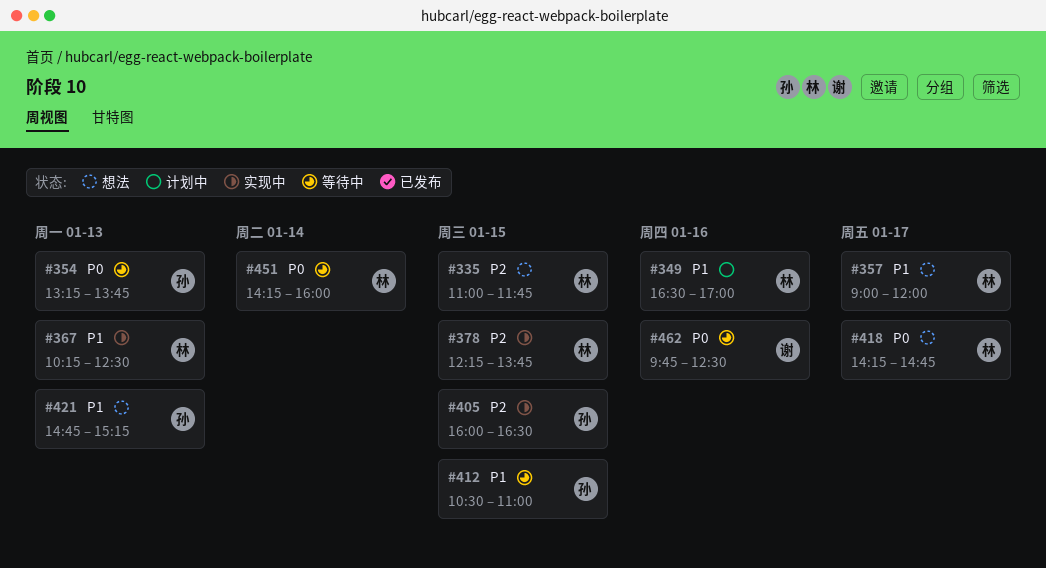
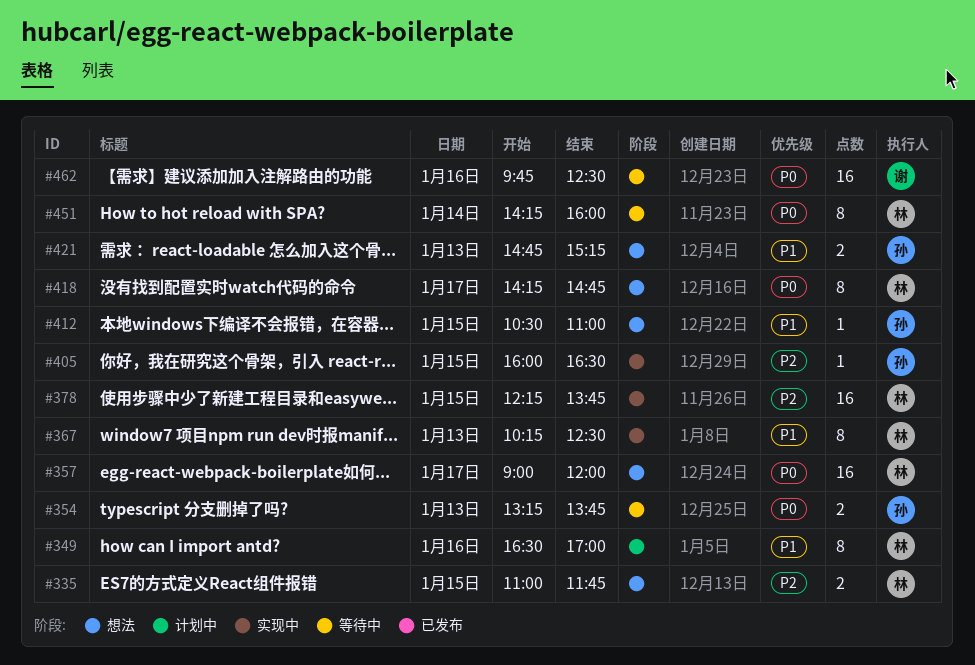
#357, priority: P1 -> P0
#412, status: 等待中 -> 想法

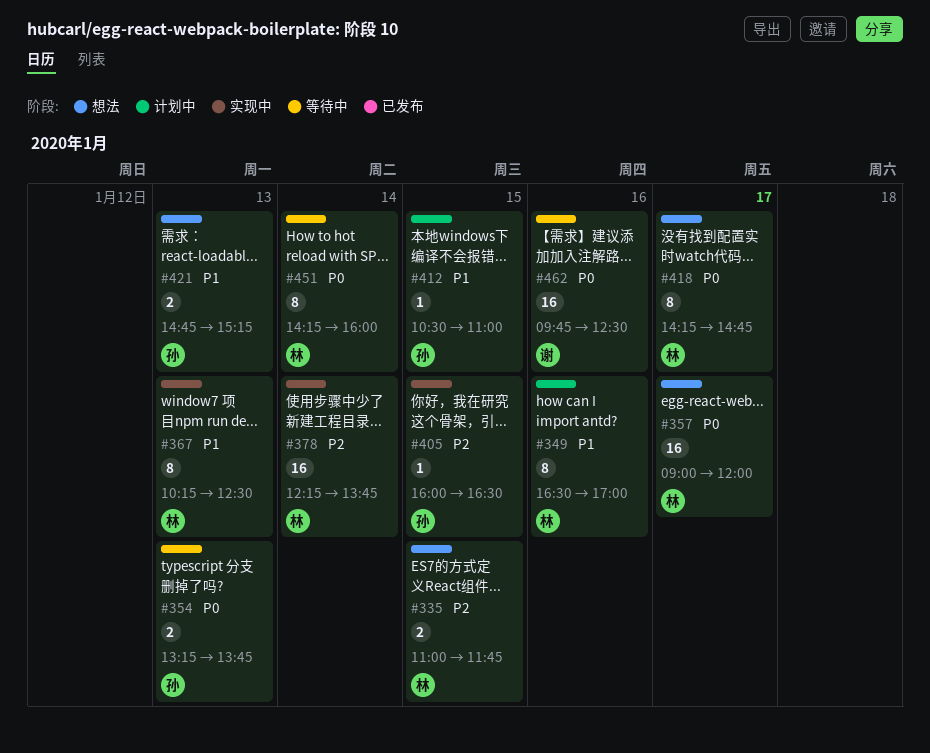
#378, day: Jan 15 -> Jan 14
#412, status: 想法 -> 计划中

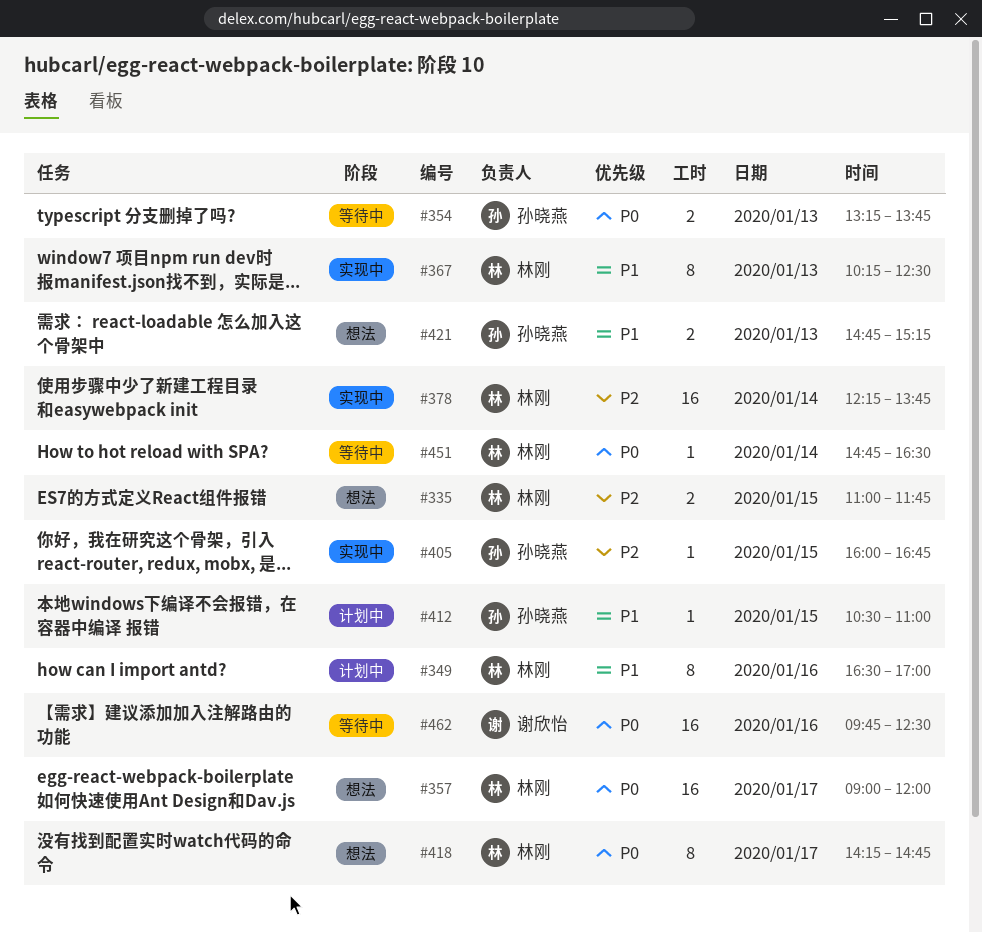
#405, ends: 16:30 -> 16:45
#451, estimate: 8 -> 1
#451, begins: 14:15 -> 14:45
#451, ends: 16:00 -> 16:30

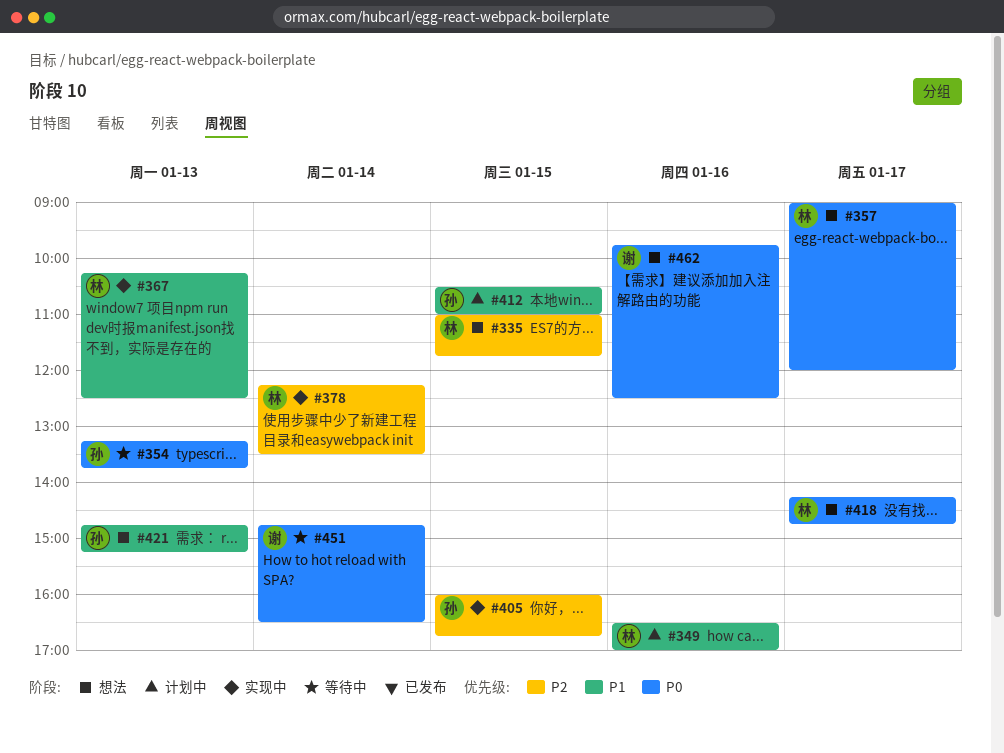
#378, ends: 13:45 -> 13:30
#451, owner: 林刚 -> 谢欣怡
#462, status: 等待中 -> 想法

